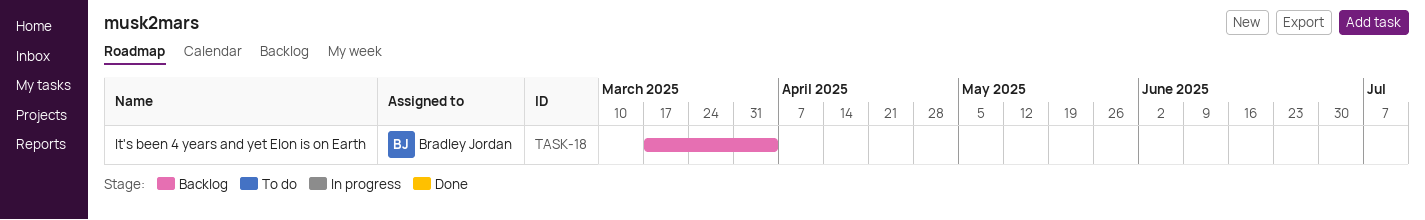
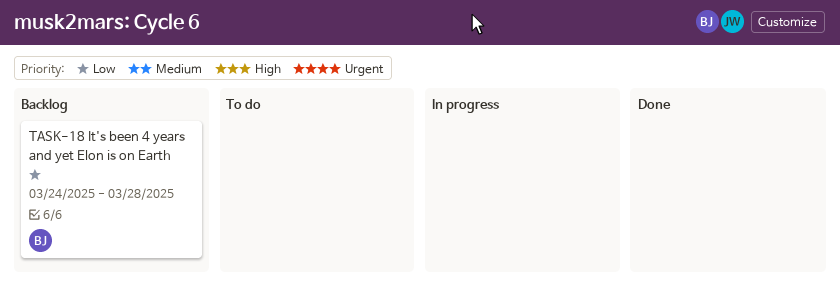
TASK-18, start: Mar 17 -> Mar 24
TASK-18, due: Apr 4 -> Mar 28

